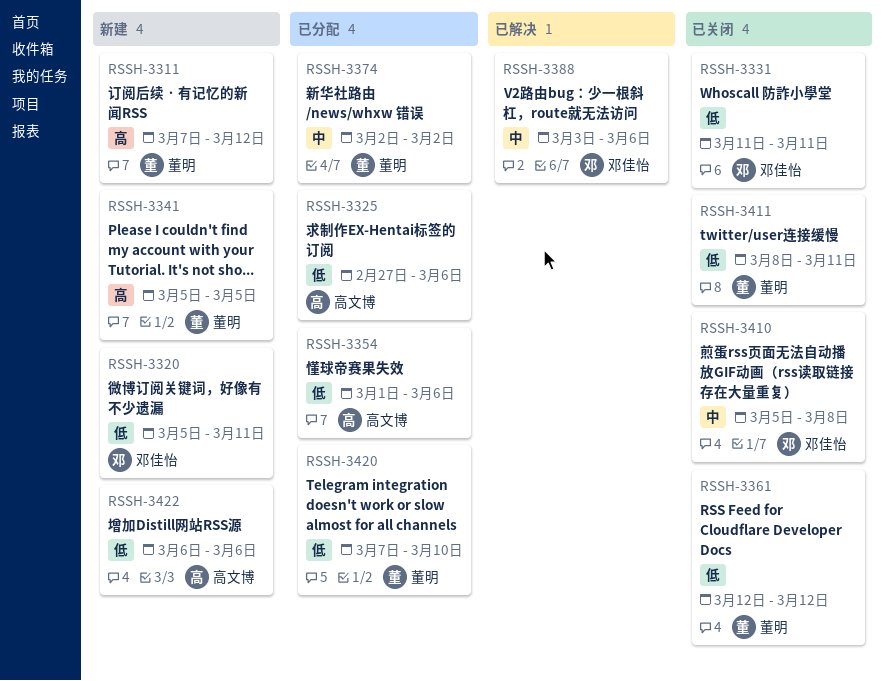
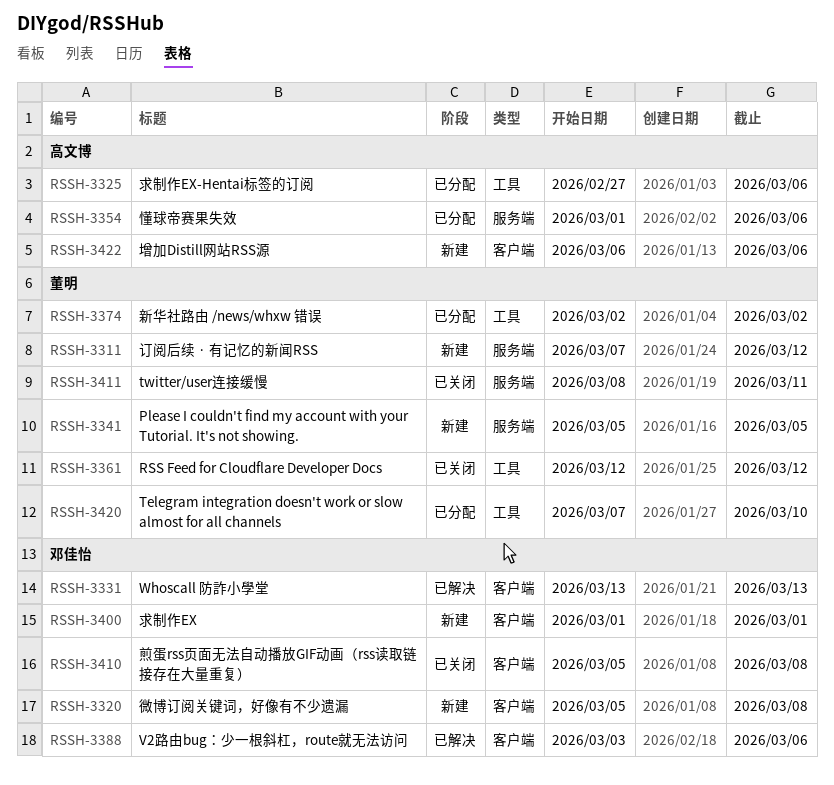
RSSH-3320, due: Mar 11 -> Mar 8
RSSH-3331, status: 已关闭 -> 已解决
RSSH-3331, start: Mar 11 -> Mar 13
RSSH-3331, due: Mar 11 -> Mar 13
RSSH-3400: none -> present

